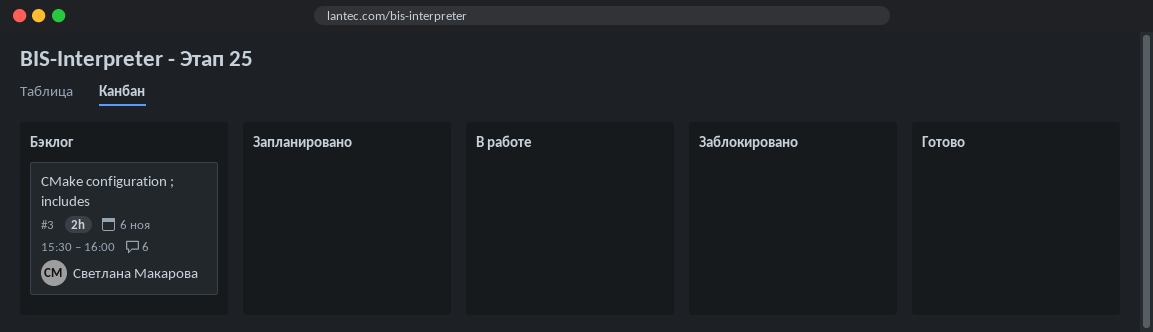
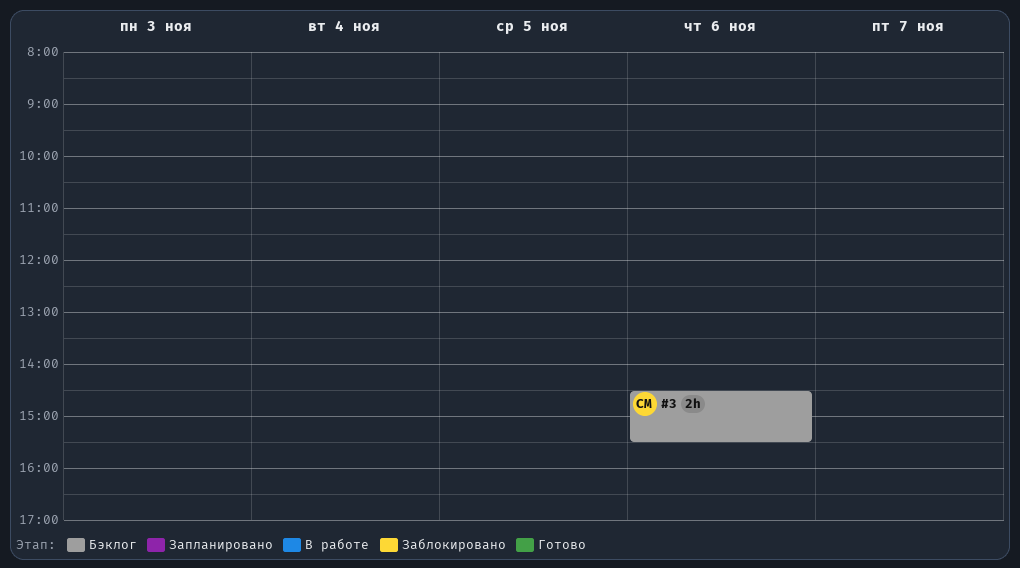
#3, begins: 15:30 -> 14:30
#3, ends: 16:00 -> 15:30

